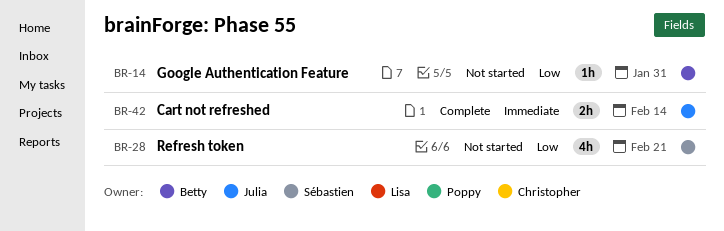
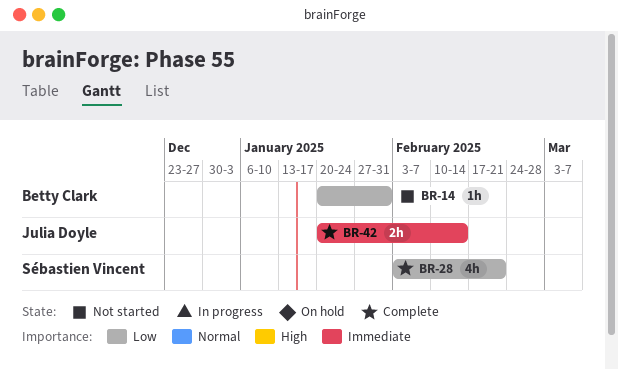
BR-28, status: Not started -> Complete

